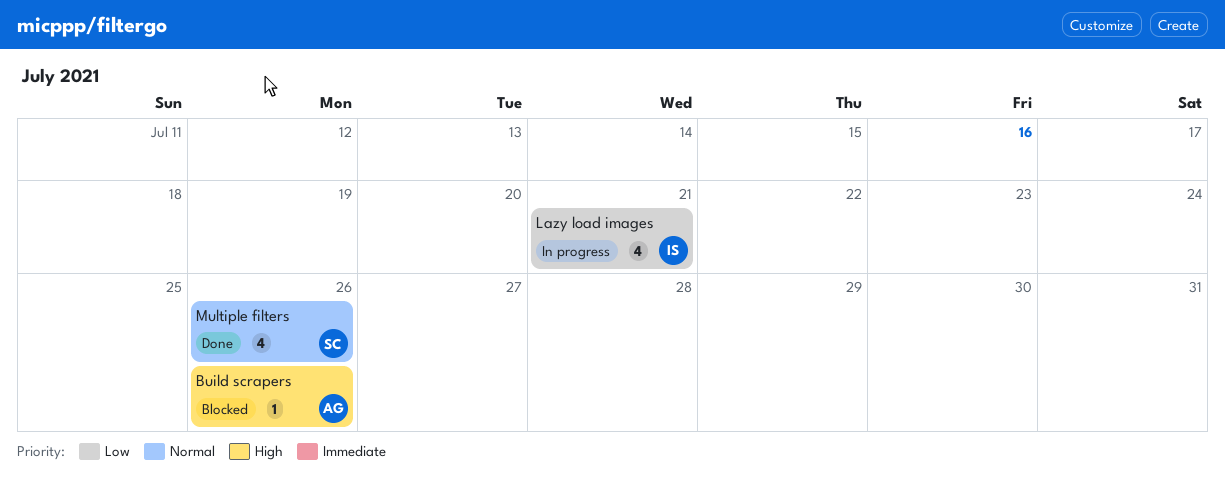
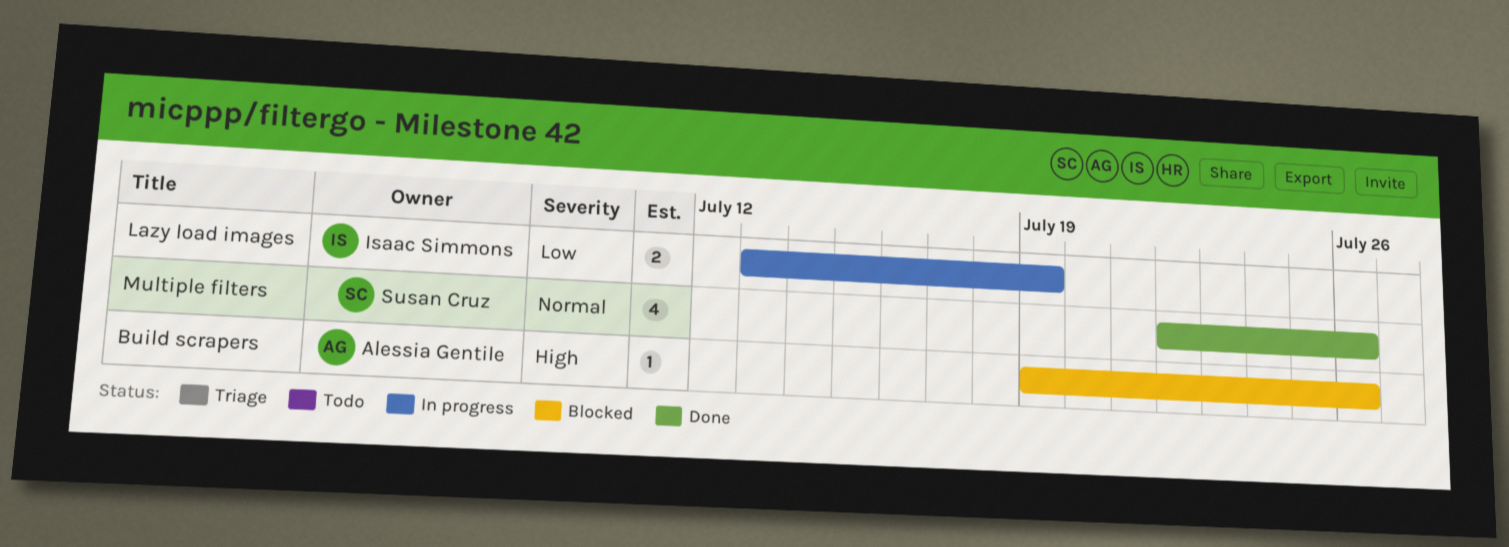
Lazy load images, estimate: 4 -> 2
Lazy load images, due: Jul 21 -> Jul 19

